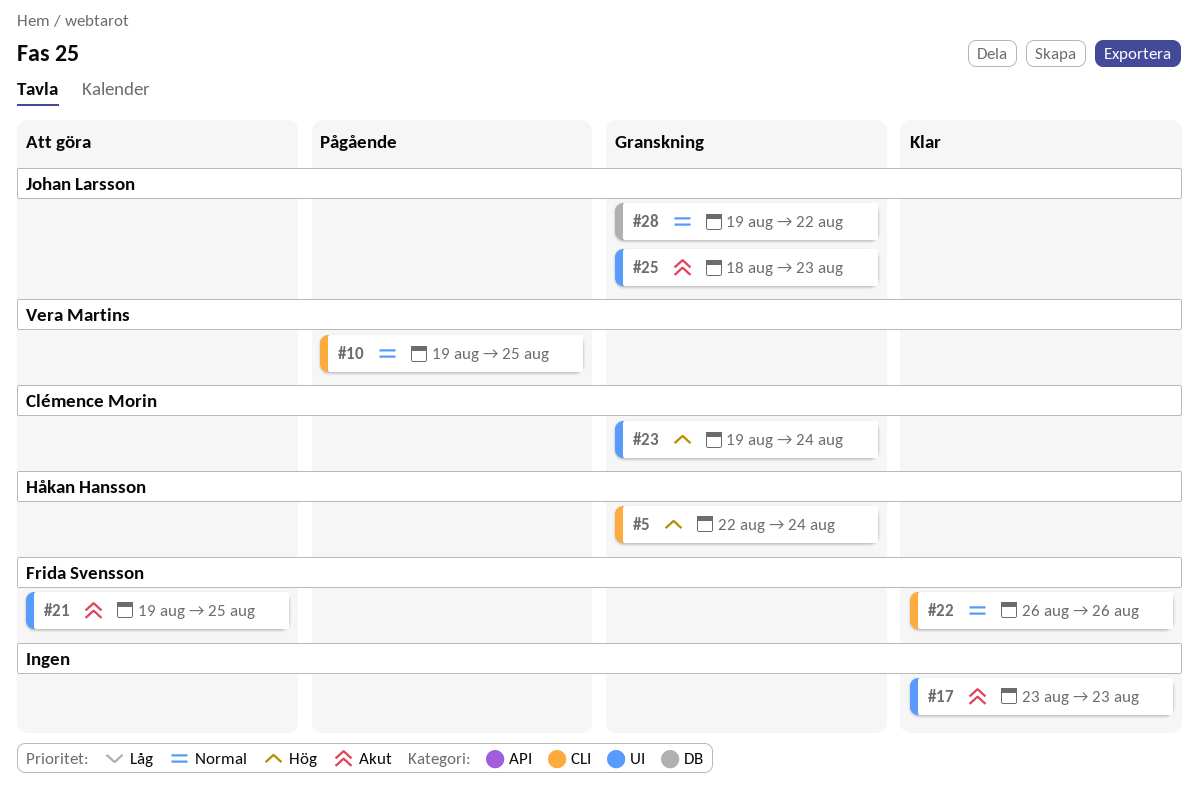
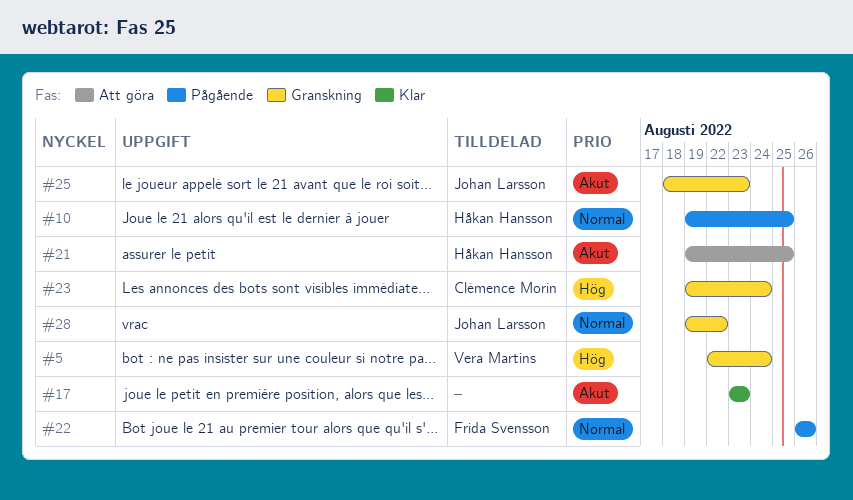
#5, owner: Håkan Hansson -> Vera Martins
#10, owner: Vera Martins -> Håkan Hansson
#21, owner: Frida Svensson -> Håkan Hansson
#22, status: Klar -> Pågående

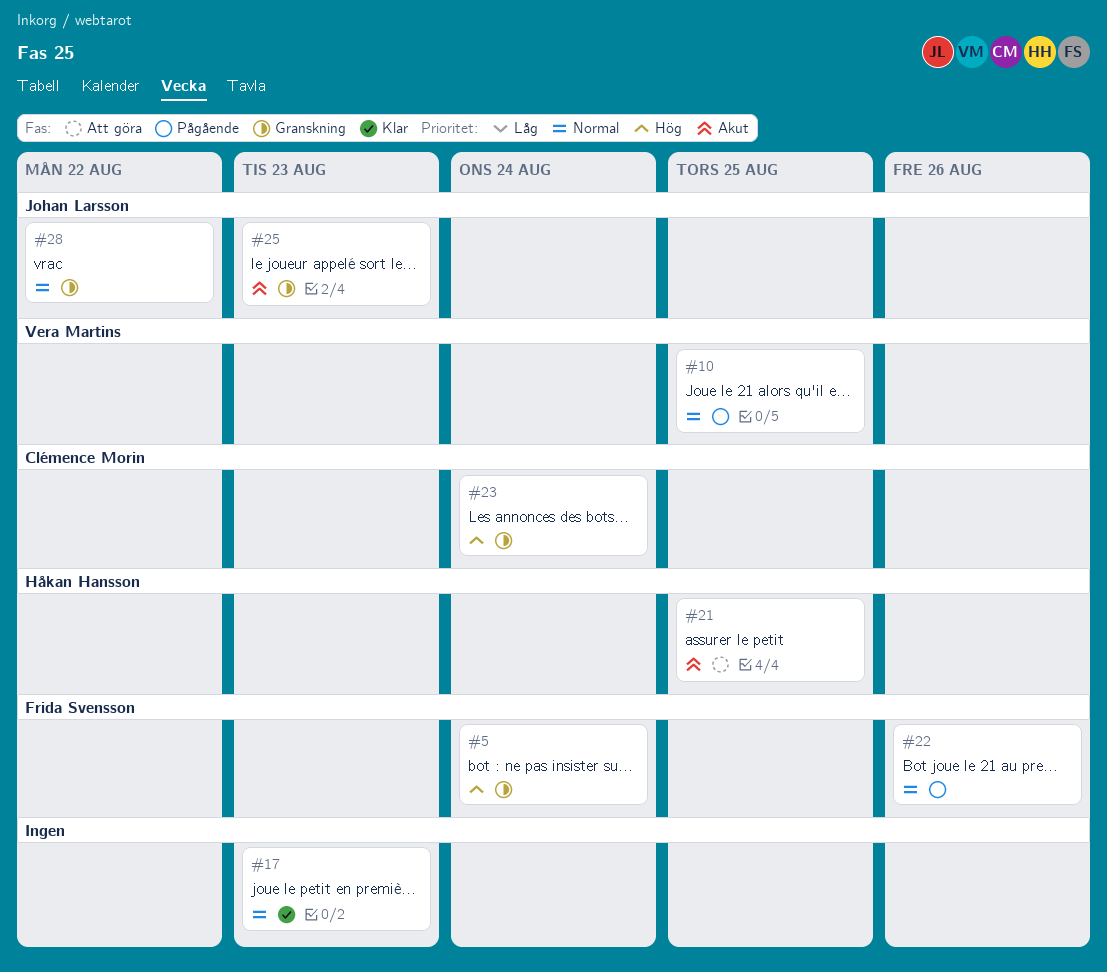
#5, owner: Vera Martins -> Frida Svensson
#10, owner: Håkan Hansson -> Vera Martins
#17, priority: Akut -> Normal

